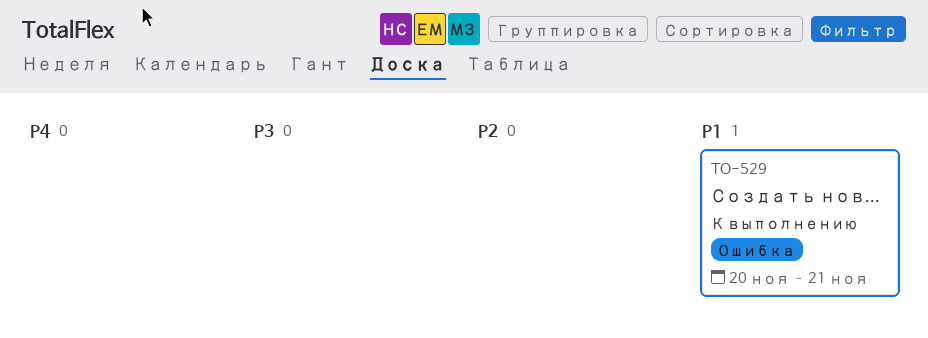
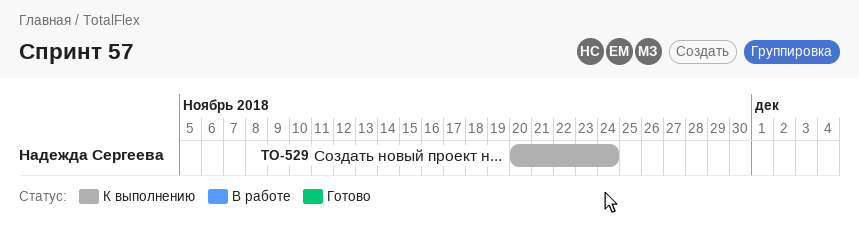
TO-529, due: Nov 21 -> Nov 24

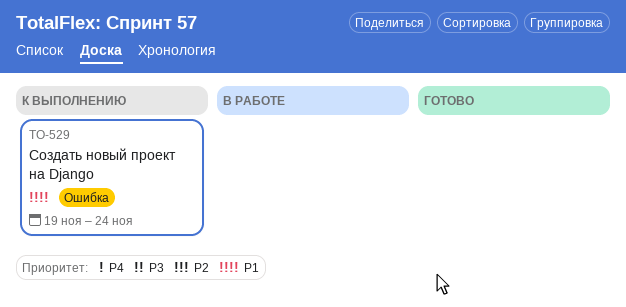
TO-529, start: Nov 20 -> Nov 19

